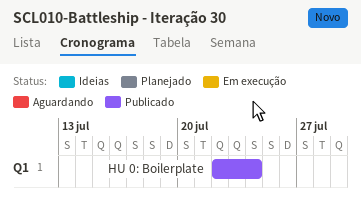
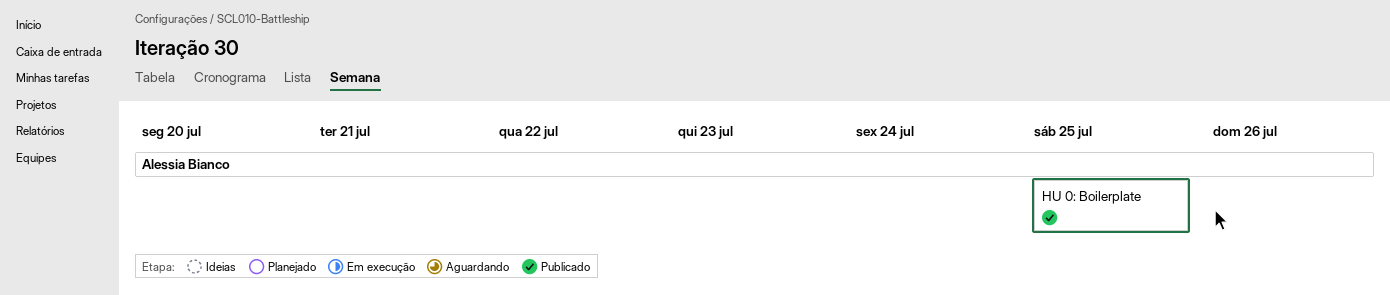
HU 0: Boilerplate, due: Jul 24 -> Jul 25

